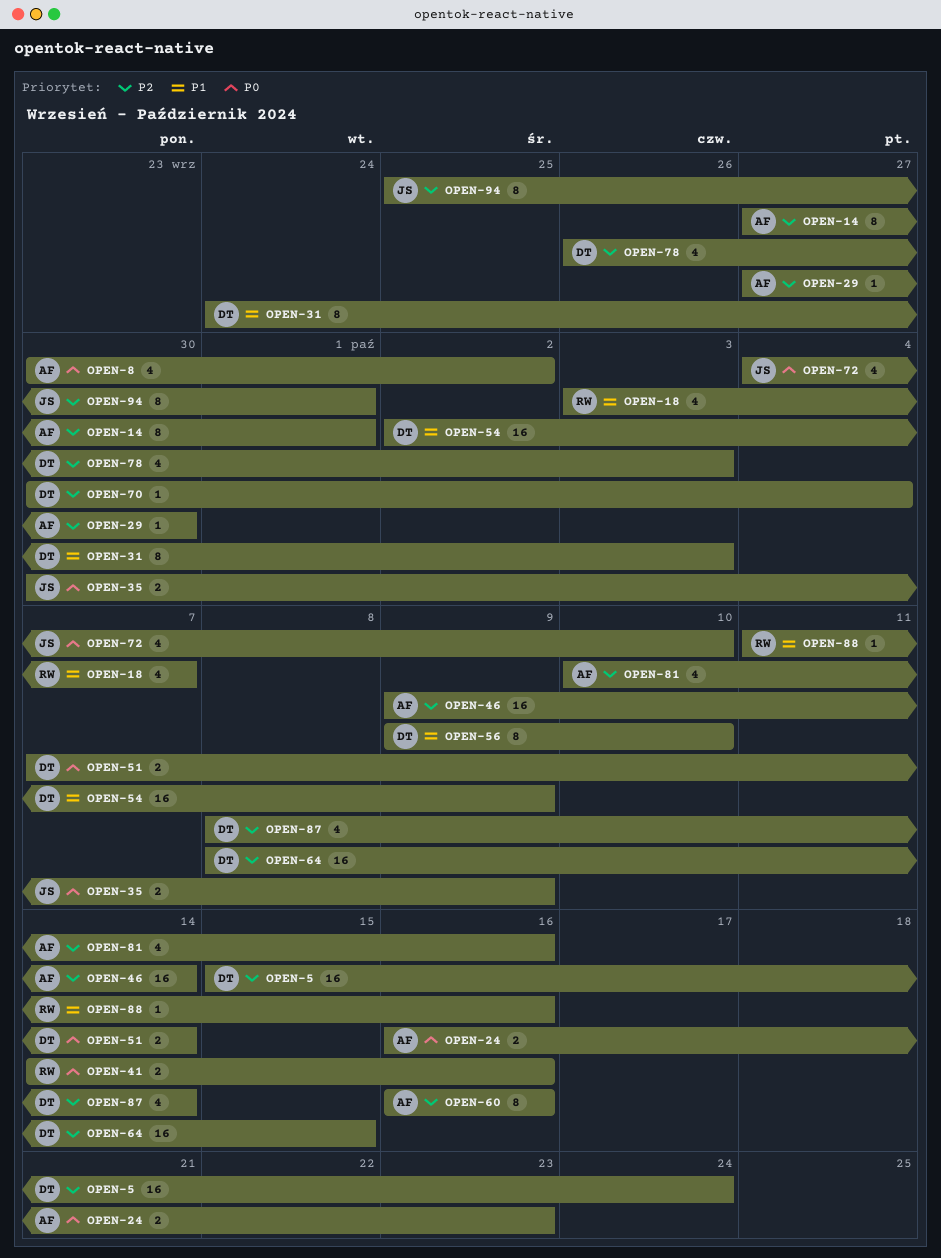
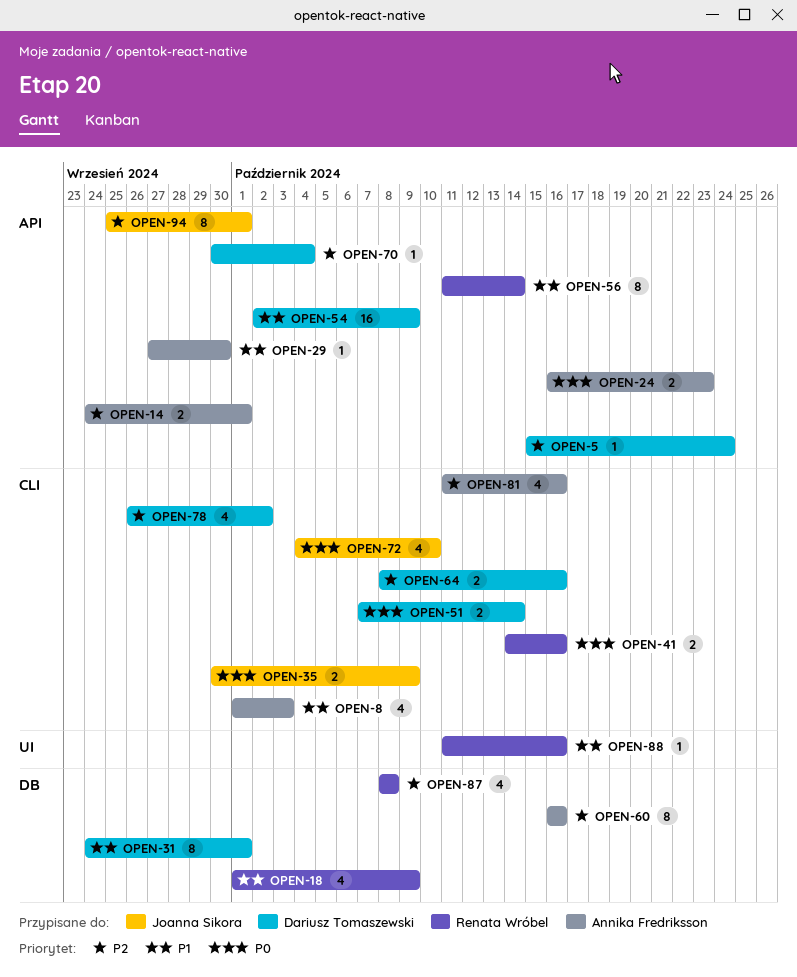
OPEN-5, estimate: 16 -> 1
OPEN-8, priority: P0 -> P1
OPEN-8, start: Sep 30 -> Oct 1
OPEN-8, due: Oct 2 -> Oct 3
OPEN-14, estimate: 8 -> 2
OPEN-14, start: Sep 27 -> Sep 24
OPEN-18, start: Oct 3 -> Oct 1
OPEN-18, due: Oct 7 -> Oct 9
OPEN-29, priority: P2 -> P1
OPEN-31, due: Oct 3 -> Oct 1
OPEN-46: present -> none
OPEN-56, owner: Dariusz Tomaszewski -> Renata Wróbel
OPEN-56, start: Oct 9 -> Oct 11
OPEN-56, due: Oct 10 -> Oct 14
OPEN-64, estimate: 16 -> 2
OPEN-64, due: Oct 15 -> Oct 16
OPEN-78, due: Oct 3 -> Oct 2
OPEN-81, start: Oct 10 -> Oct 11
OPEN-87, owner: Dariusz Tomaszewski -> Renata Wróbel
OPEN-87, due: Oct 14 -> Oct 8

